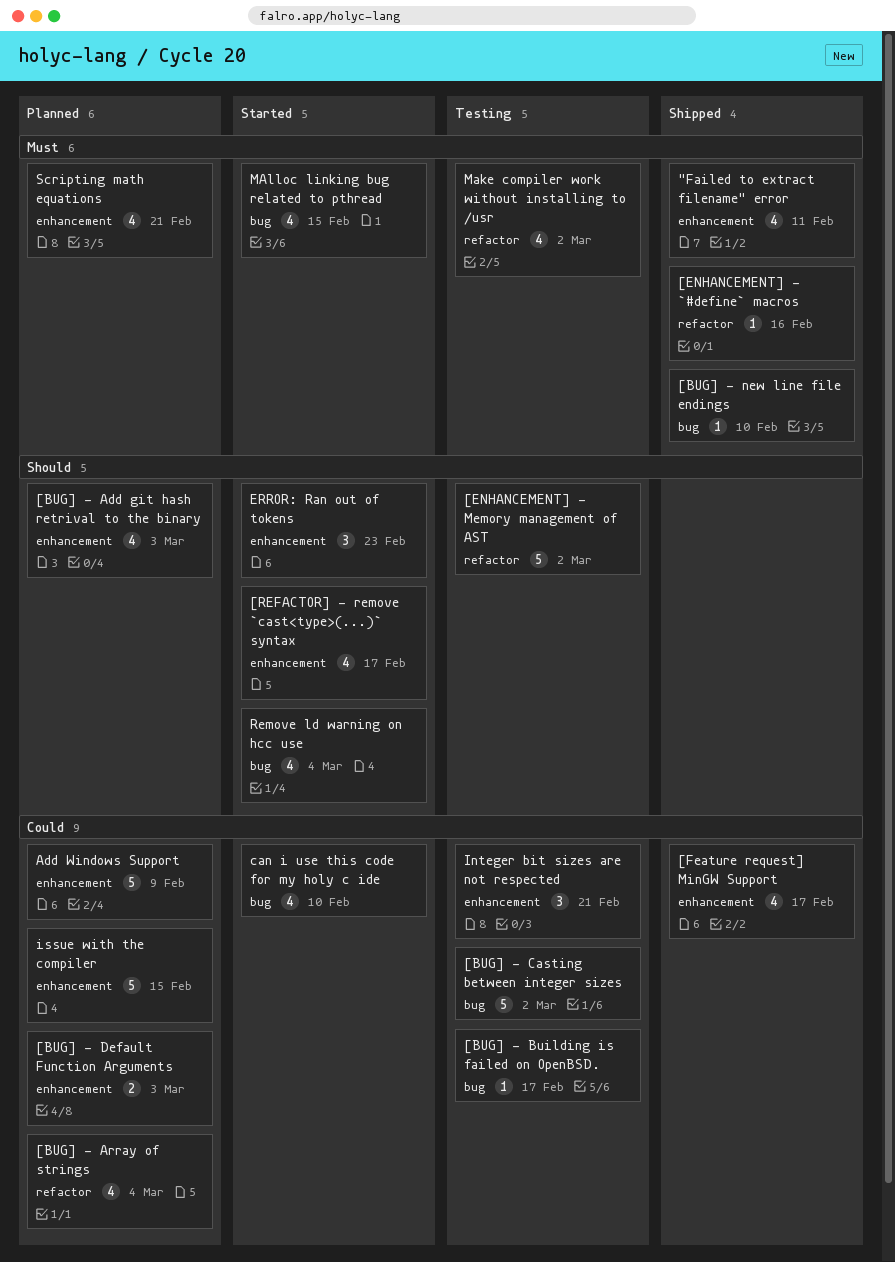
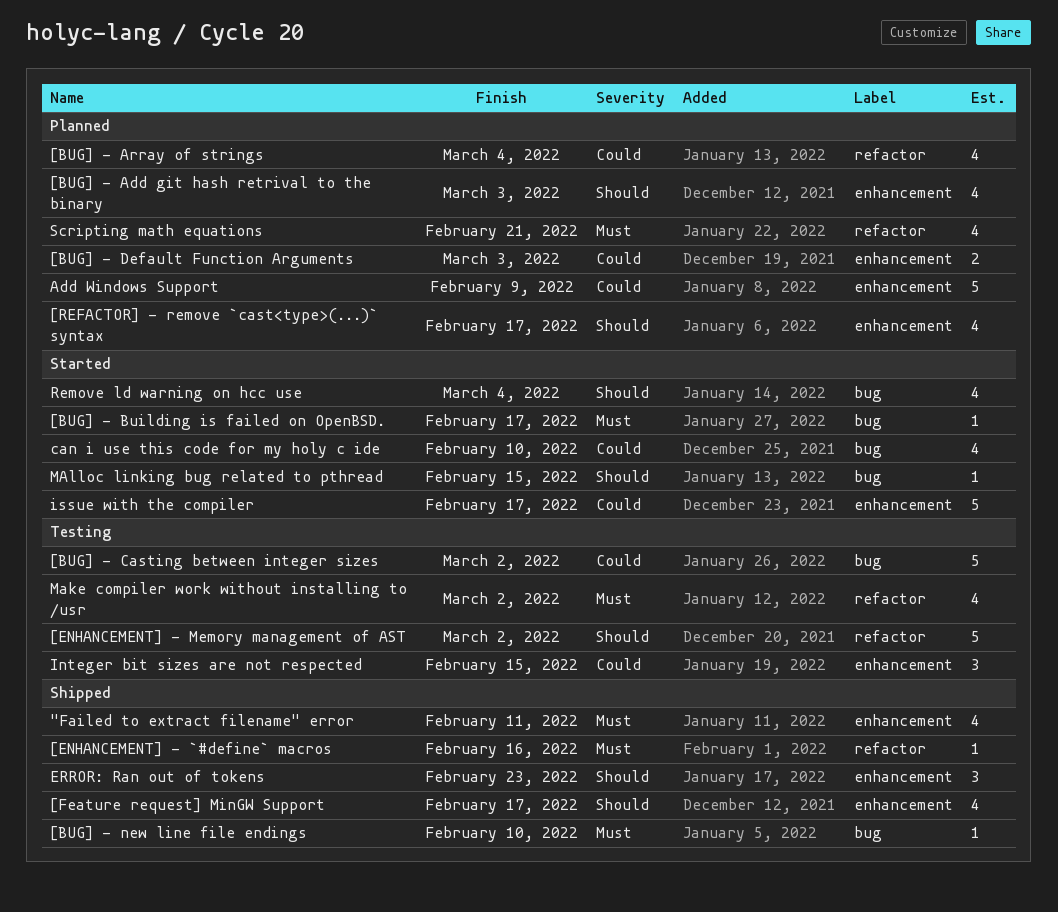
[BUG] - Building is failed on OpenBSD., status: Testing -> Started
[BUG] - Building is failed on OpenBSD., priority: Could -> Must
[Feature request] MinGW Support, priority: Could -> Should
[REFACTOR] - remove `cast<type>(...)` syntax, status: Started -> Planned
ERROR: Ran out of tokens, status: Started -> Shipped
Integer bit sizes are not respected, due: Feb 21 -> Feb 15
issue with the compiler, status: Planned -> Started
issue with the compiler, due: Feb 15 -> Feb 17
MAlloc linking bug related to pthread, priority: Must -> Should
MAlloc linking bug related to pthread, estimate: 4 -> 1
Scripting math equations, label: enhancement -> refactor

